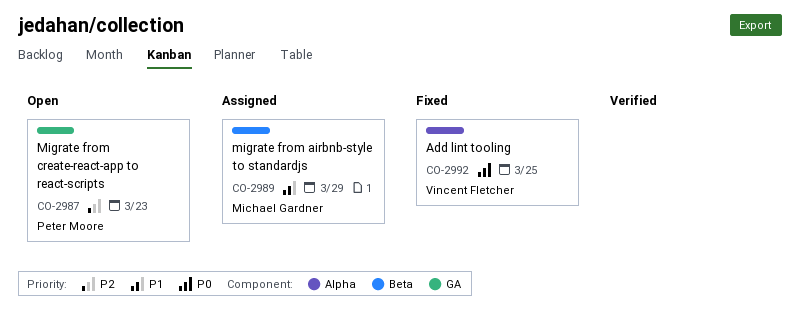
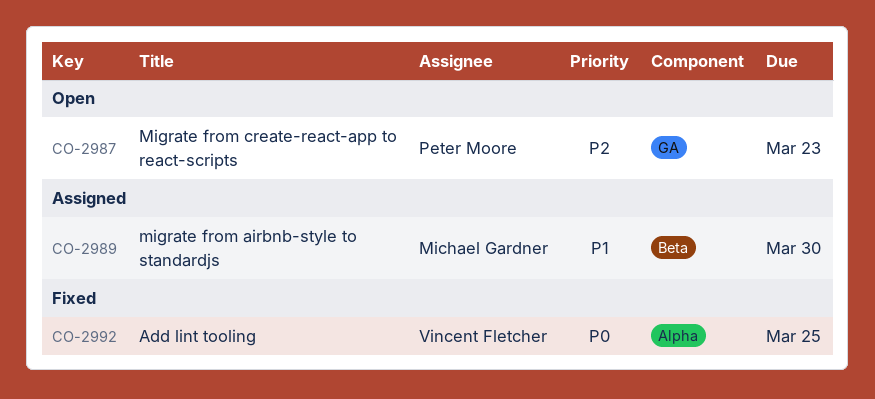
CO-2989, due: Mar 29 -> Mar 30

